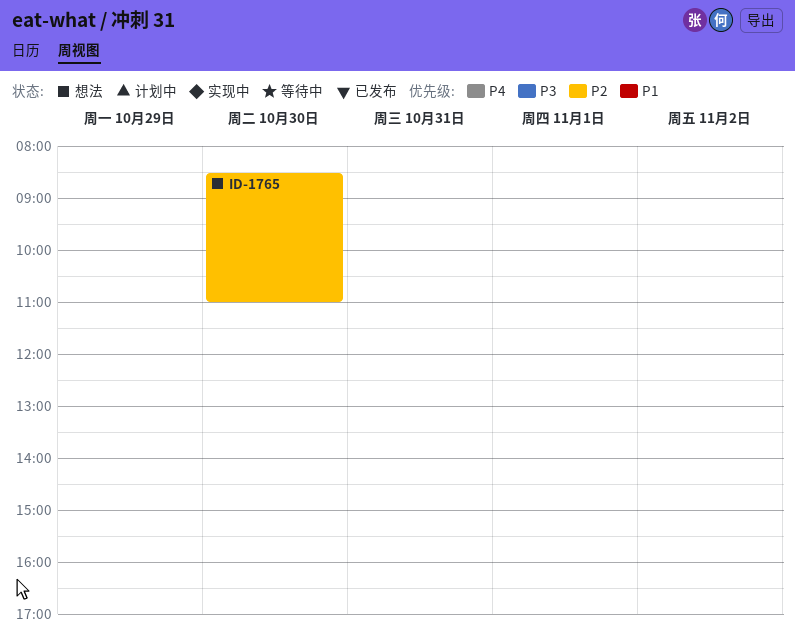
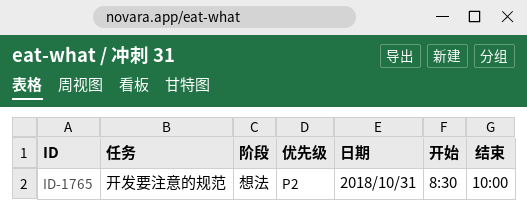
ID-1765, day: Oct 30 -> Oct 31
ID-1765, ends: 11:00 -> 10:00

